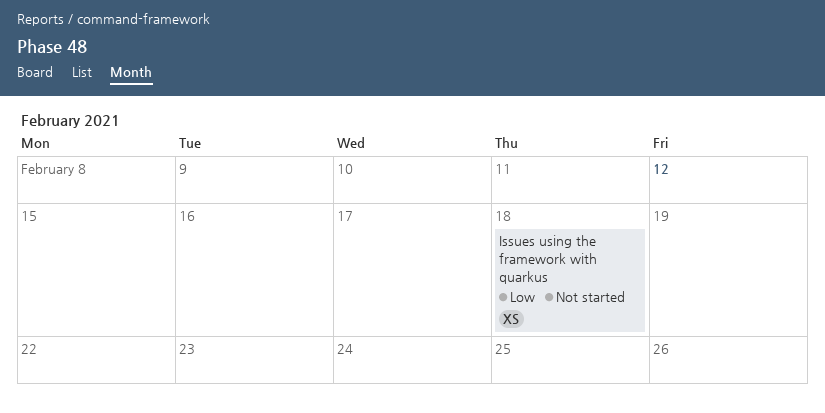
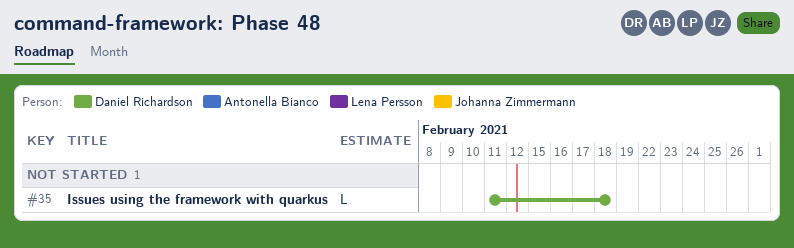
Issues using the framework with quarkus, estimate: XS -> L

